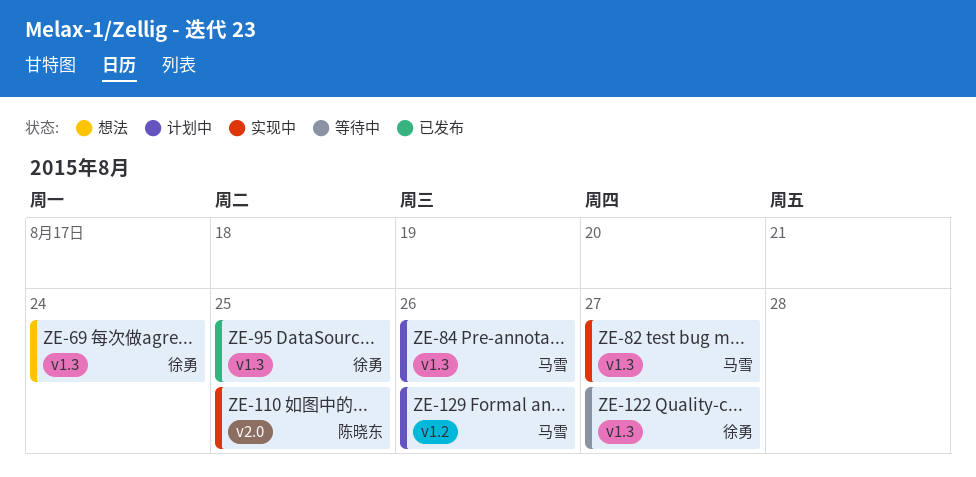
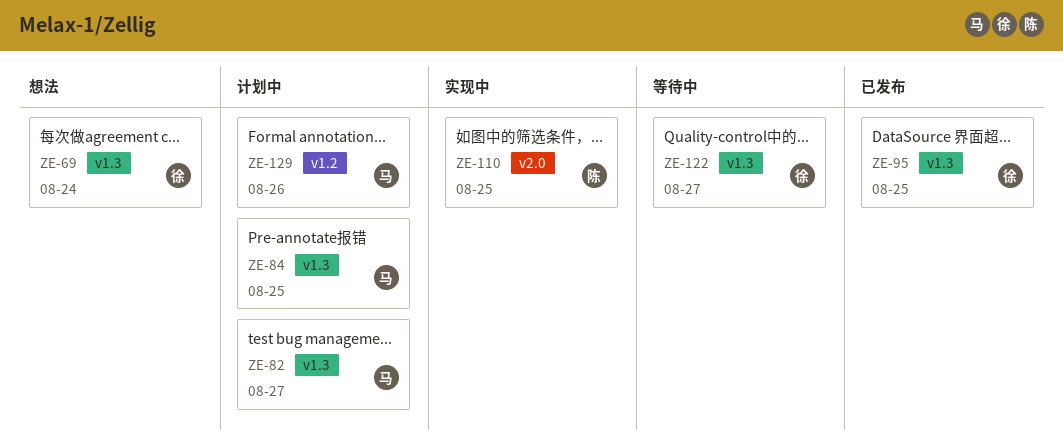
ZE-82, status: 实现中 -> 计划中
ZE-84, due: Aug 26 -> Aug 25

